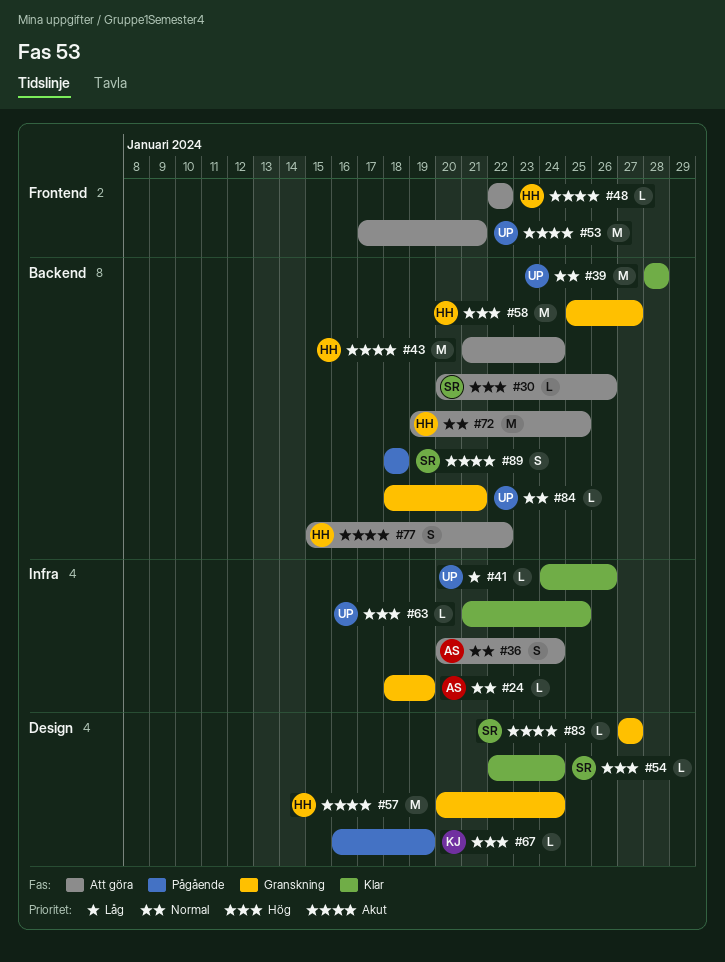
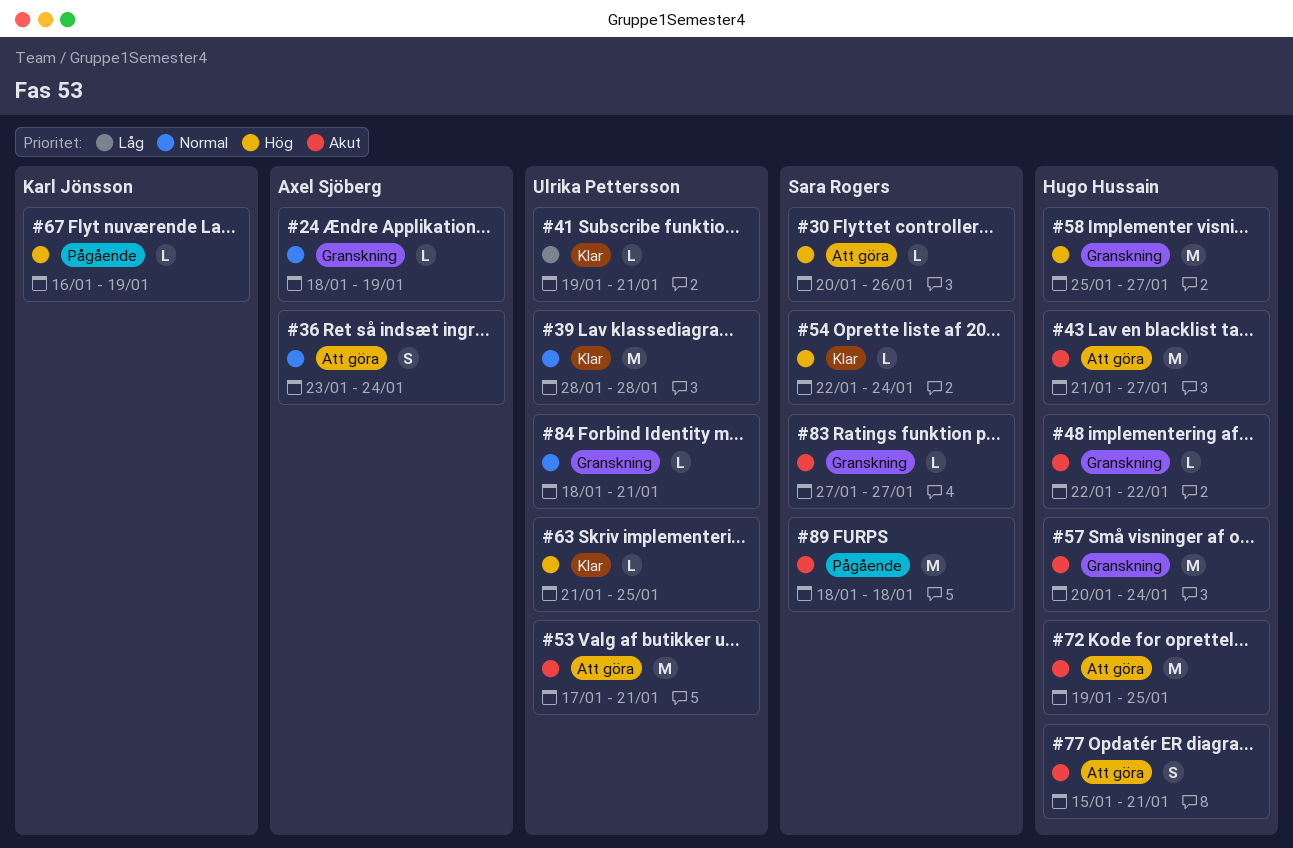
#36, start: Jan 20 -> Jan 23
#41, start: Jan 24 -> Jan 19
#41, due: Jan 26 -> Jan 21
#43, due: Jan 24 -> Jan 27
#48, status: Att göra -> Granskning
#72, priority: Normal -> Akut
#77, due: Jan 22 -> Jan 21
#89, estimate: S -> M

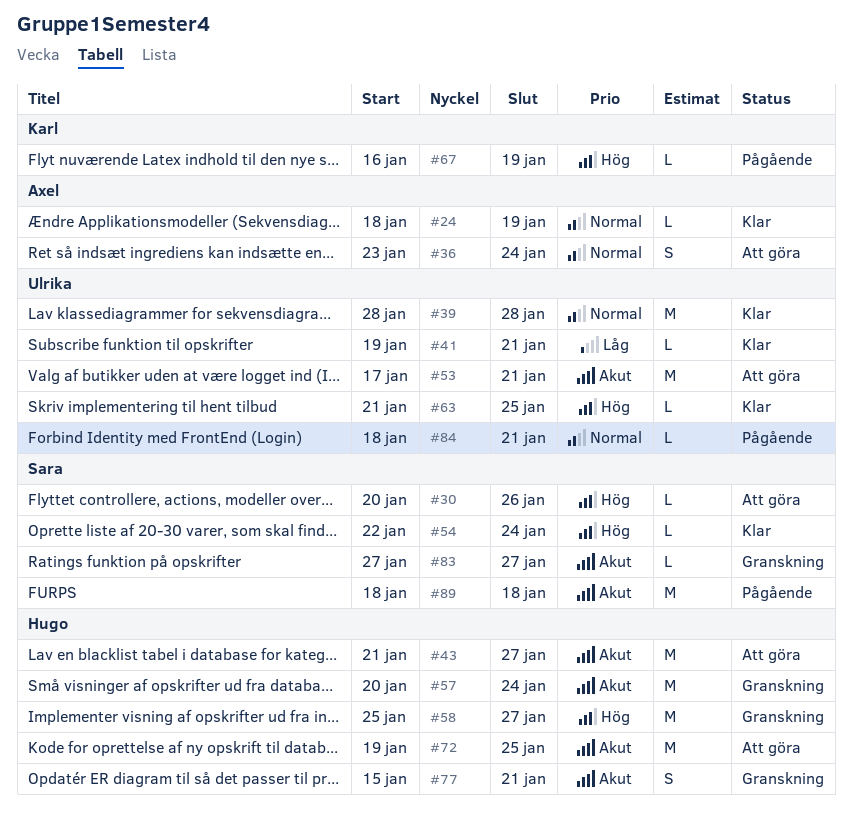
#24, status: Granskning -> Klar
#48: present -> none
#77, status: Att göra -> Granskning
#84, status: Granskning -> Pågående

